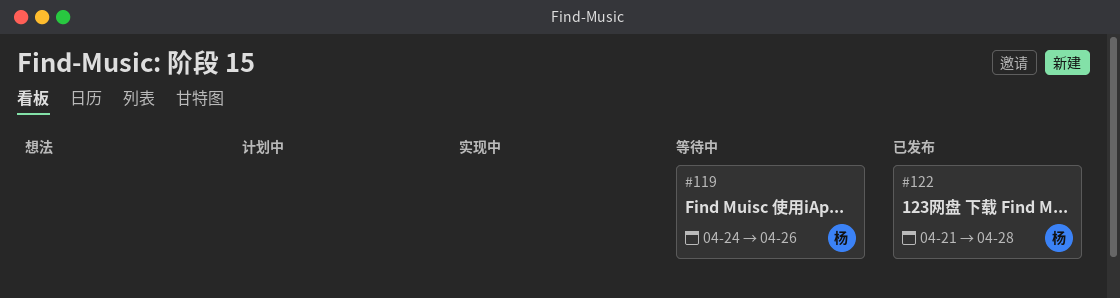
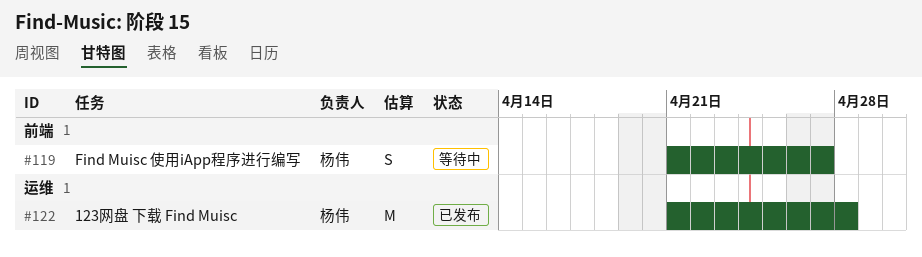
#119, start: Apr 24 -> Apr 21
#119, due: Apr 26 -> Apr 27

